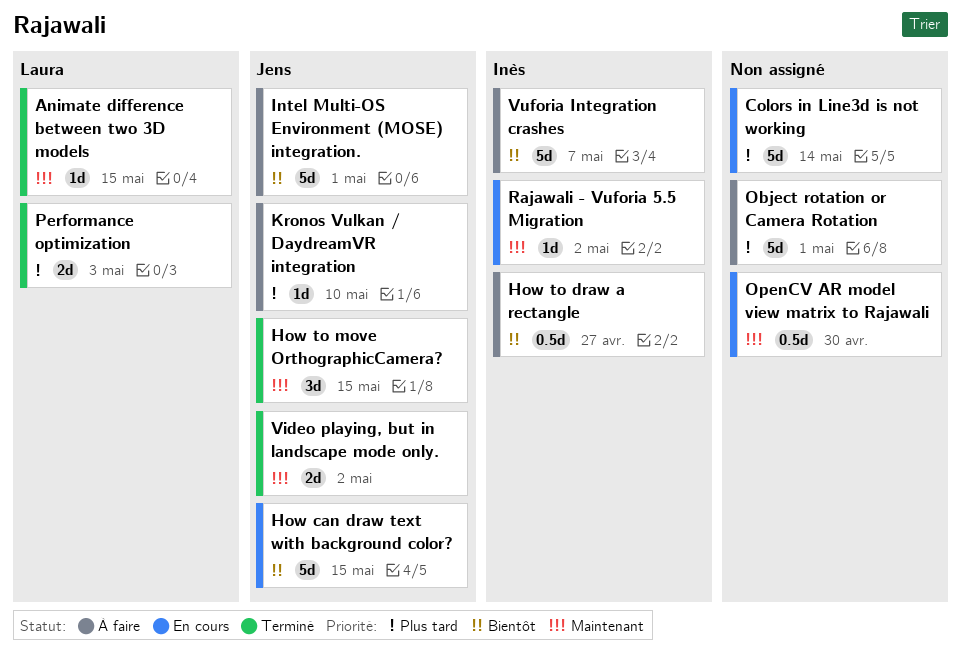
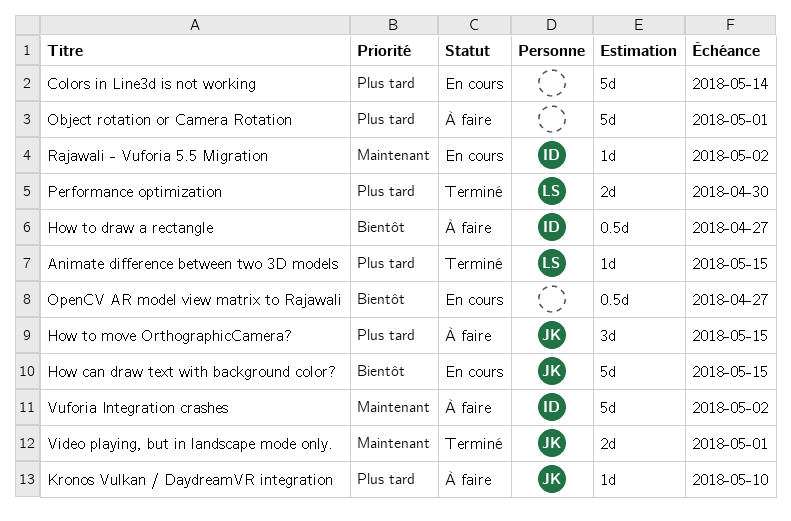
Animate difference between two 3D models, priority: Maintenant -> Plus tard
How to move OrthographicCamera?, status: Terminé -> À faire
How to move OrthographicCamera?, priority: Maintenant -> Plus tard
Intel Multi-OS Environment (MOSE) integration.: present -> none
OpenCV AR model view matrix to Rajawali, priority: Maintenant -> Bientôt
OpenCV AR model view matrix to Rajawali, due: Apr 30 -> Apr 27
Performance optimization, due: May 3 -> Apr 30
Video playing, but in landscape mode only., due: May 2 -> May 1
Vuforia Integration crashes, priority: Bientôt -> Maintenant
Vuforia Integration crashes, due: May 7 -> May 2

